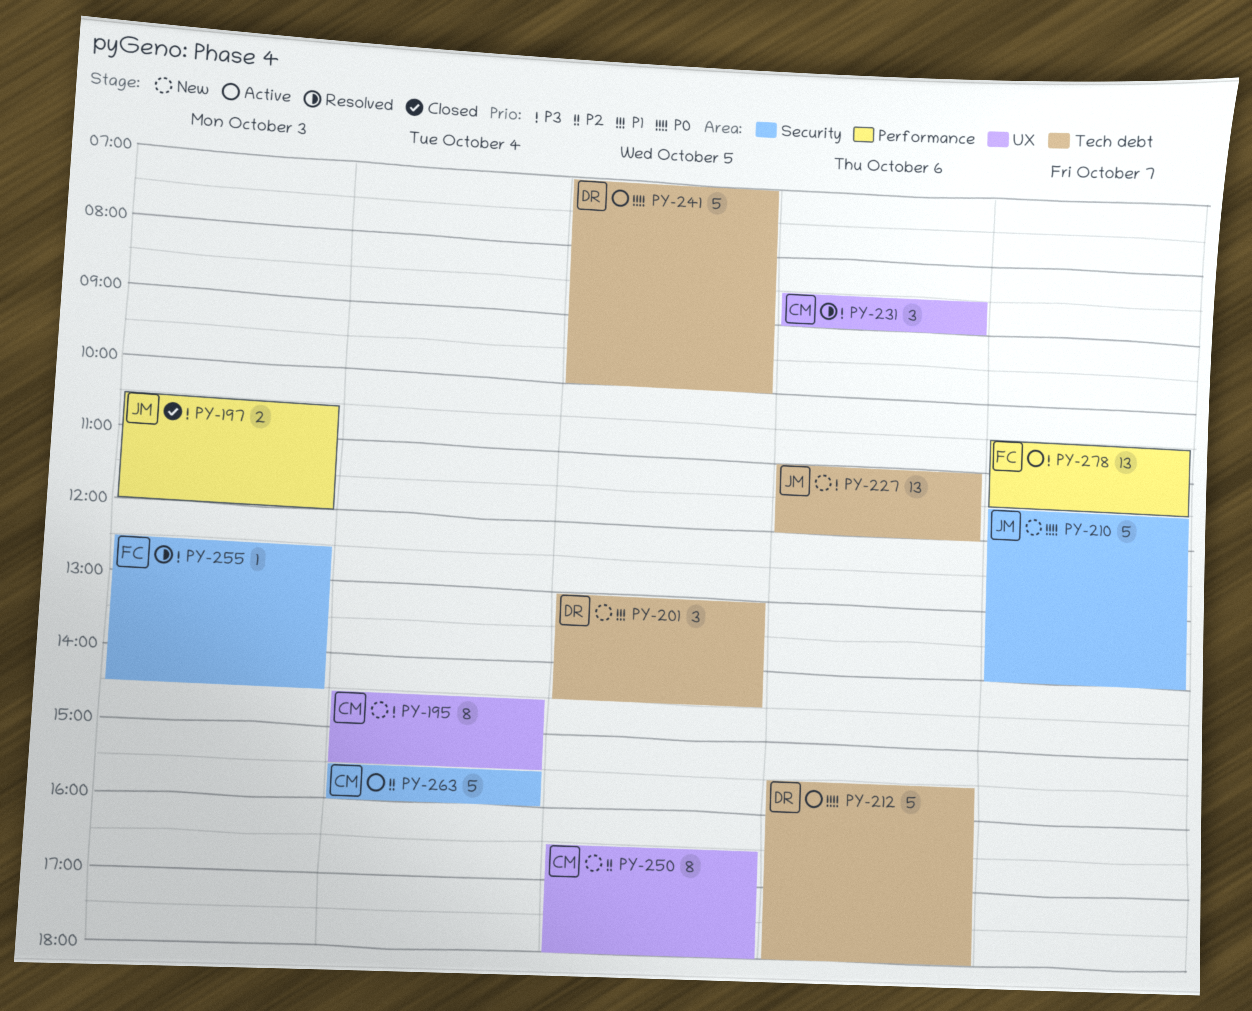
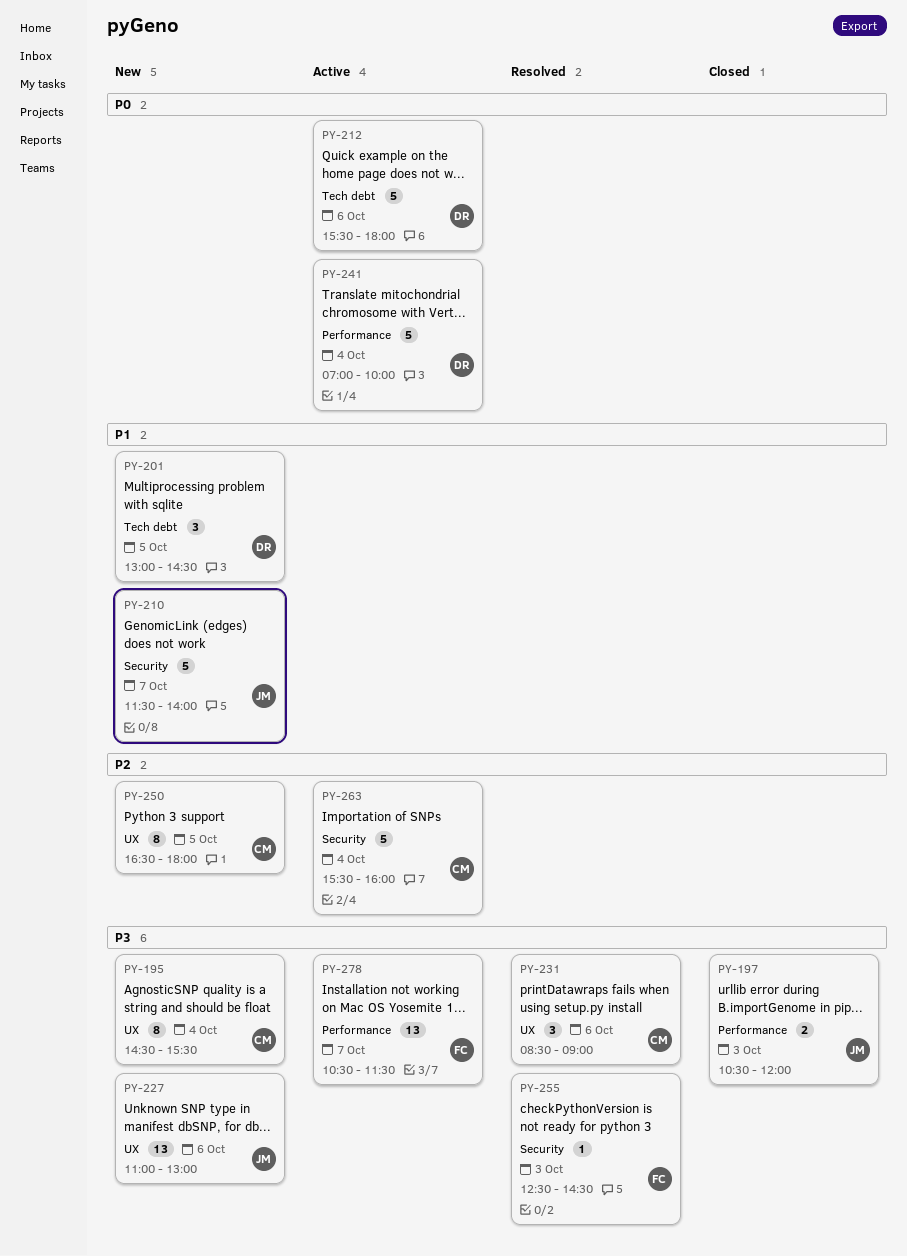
PY-210, priority: P0 -> P1
PY-227, label: Tech debt -> UX
PY-227, ends: 12:00 -> 13:00
PY-241, label: Tech debt -> Performance
PY-241, day: Oct 5 -> Oct 4

